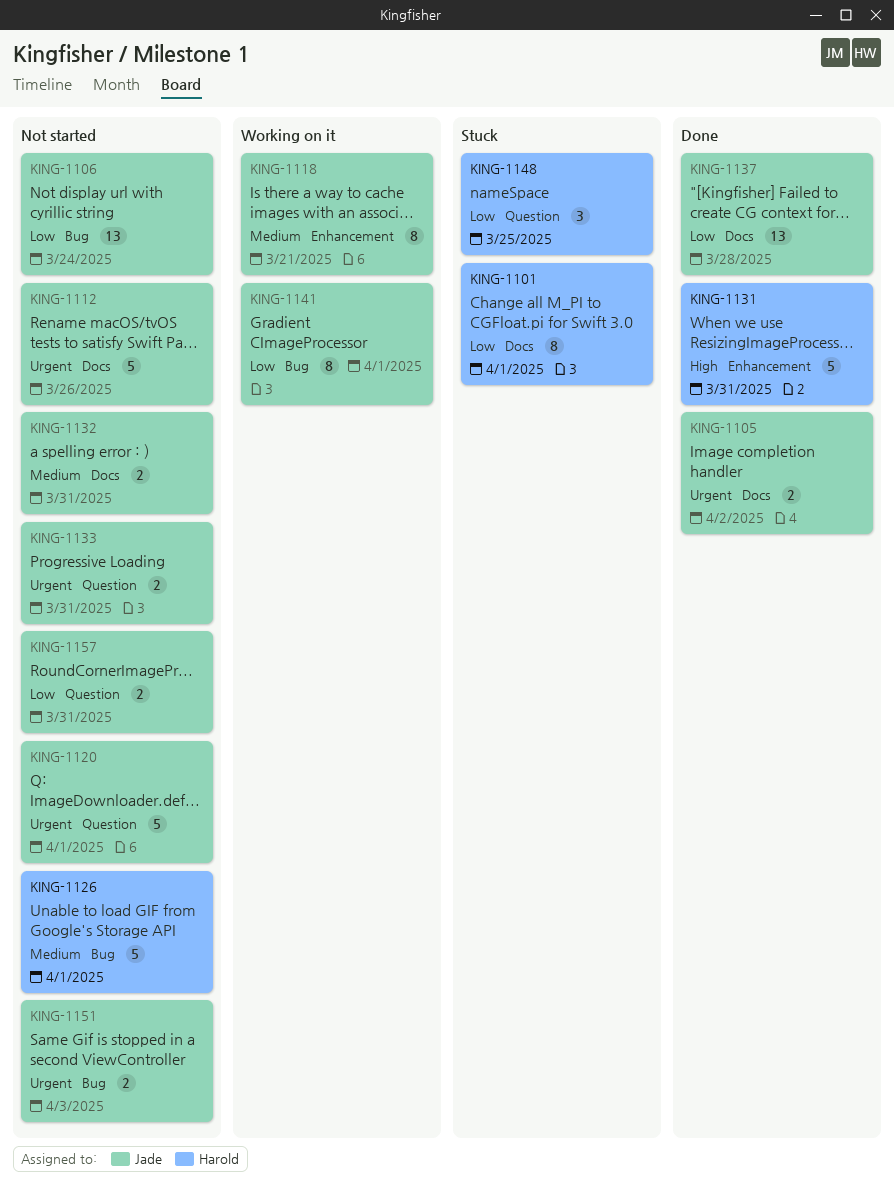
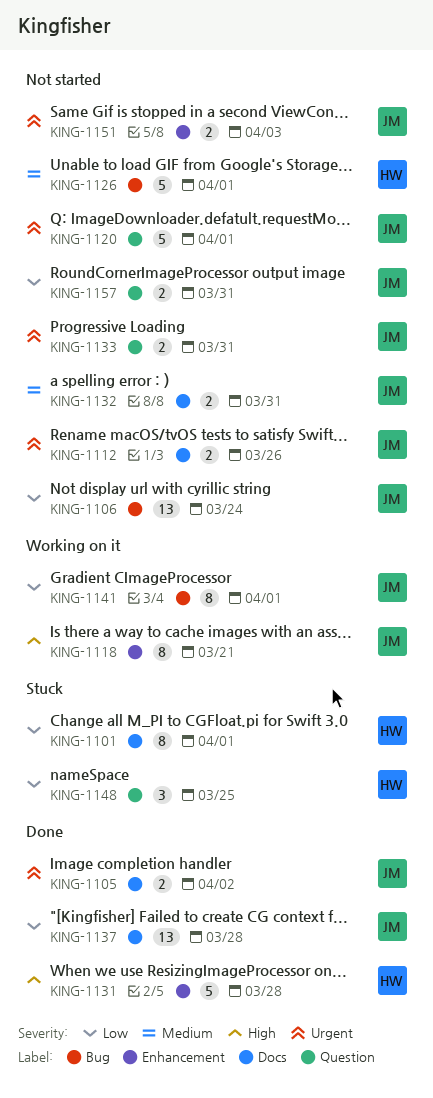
KING-1112, estimate: 5 -> 2
KING-1118, priority: Medium -> High
KING-1131, due: Mar 31 -> Mar 28
KING-1151, label: Bug -> Enhancement

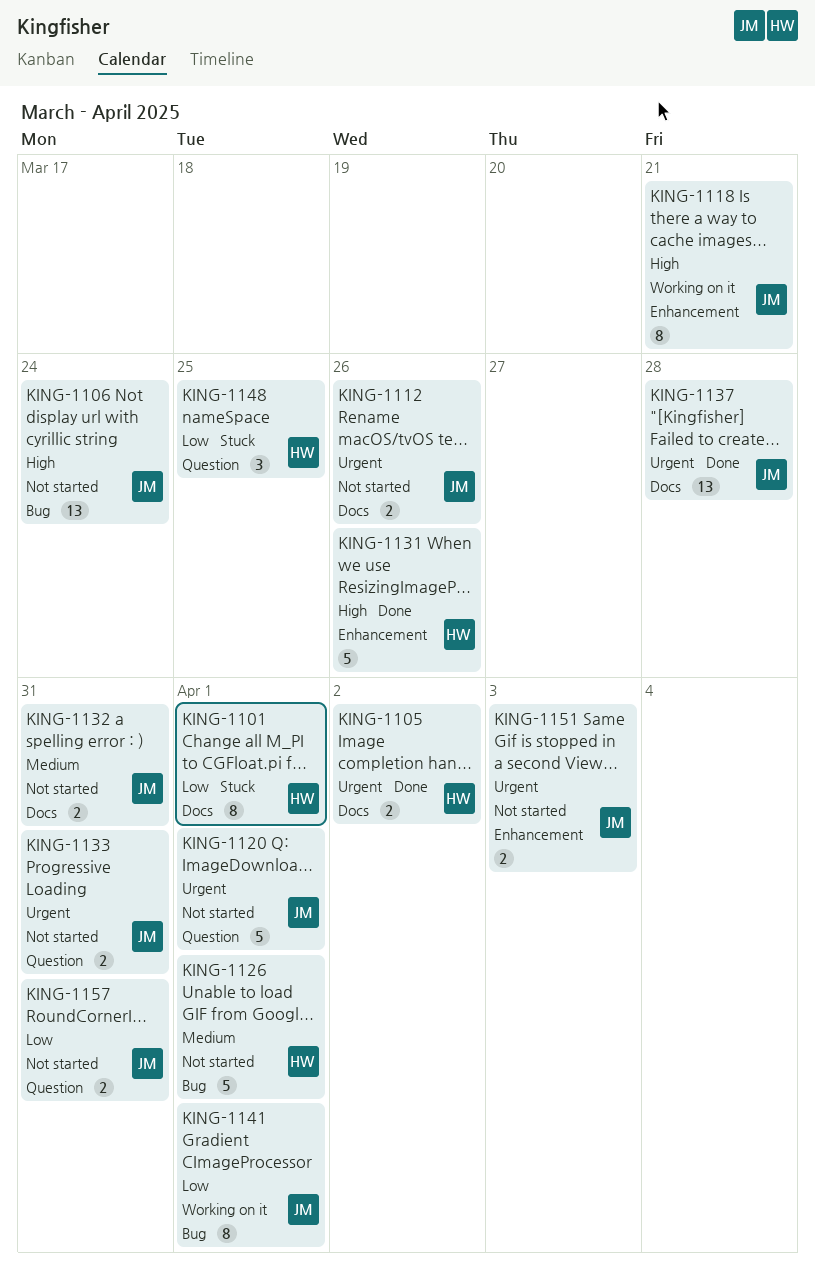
KING-1105, owner: JM -> HW
KING-1106, priority: Low -> High
KING-1131, due: Mar 28 -> Mar 26
KING-1137, priority: Low -> Urgent

